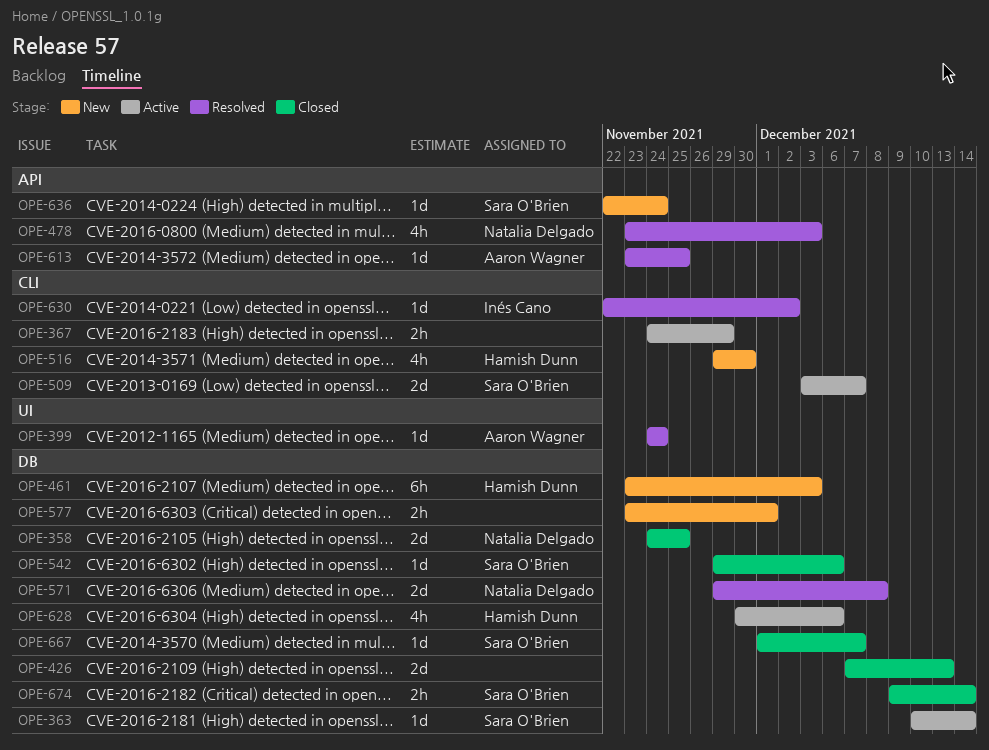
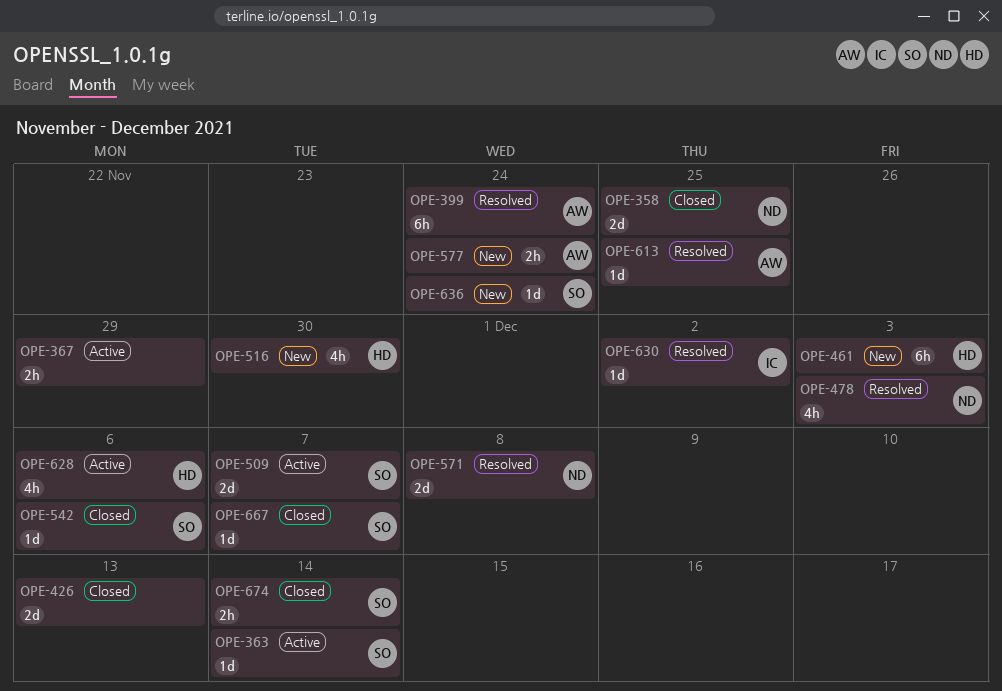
OPE-399, estimate: 1d -> 6h
OPE-577, owner: none -> Aaron Wagner
OPE-577, due: Dec 1 -> Nov 24

